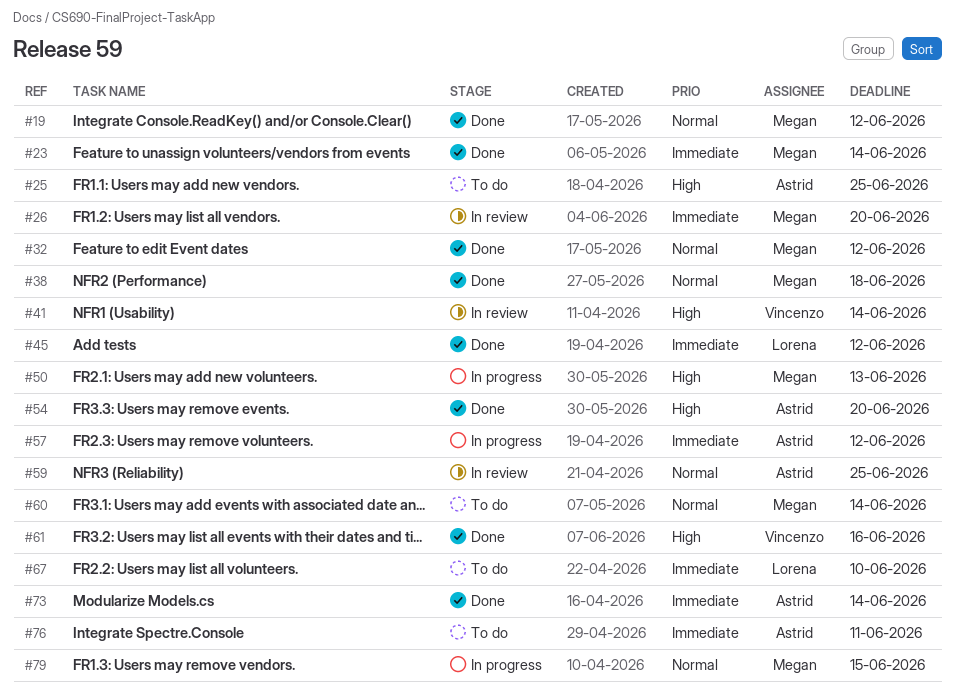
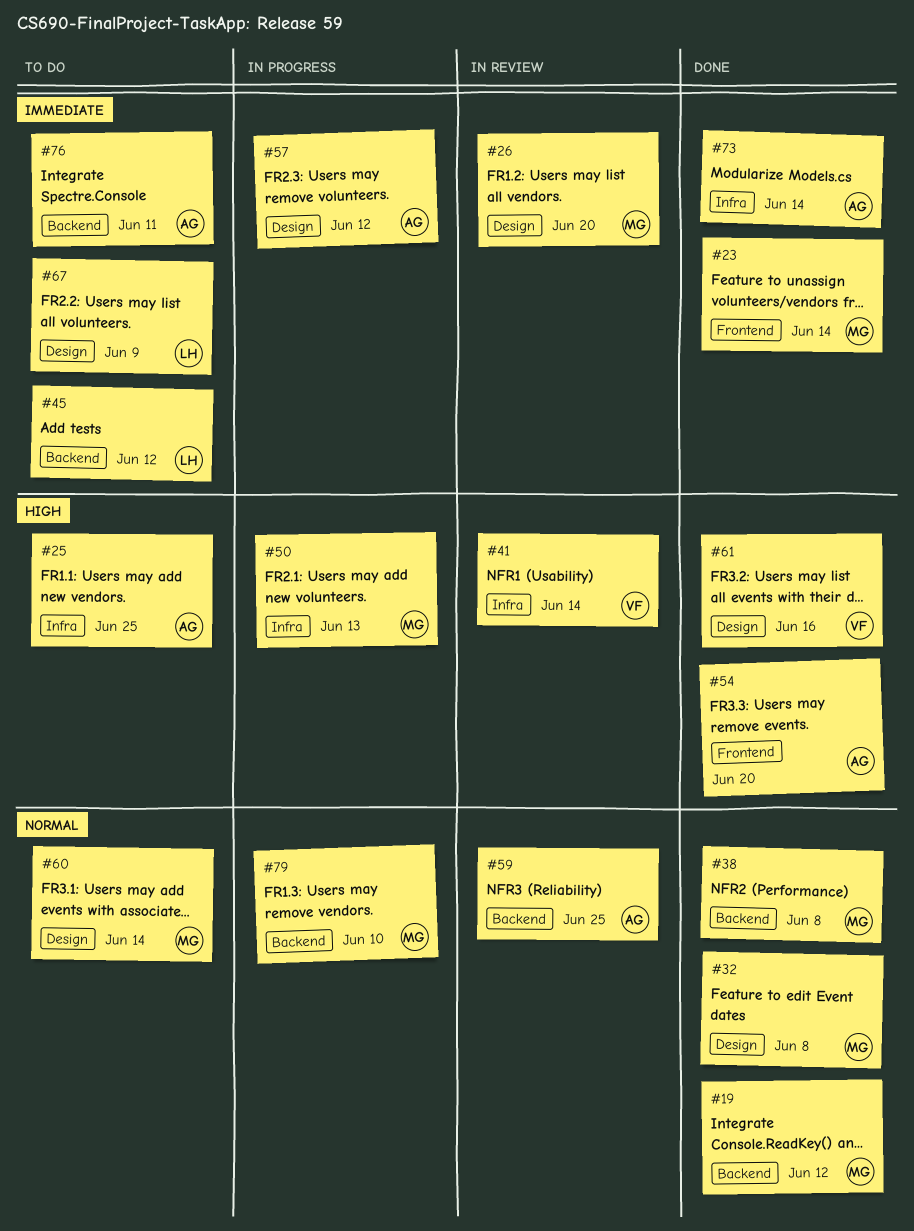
#32, due: Jun 12 -> Jun 8
#38, due: Jun 18 -> Jun 8
#45, status: Done -> To do
#67, due: Jun 10 -> Jun 9
#79, due: Jun 15 -> Jun 10

